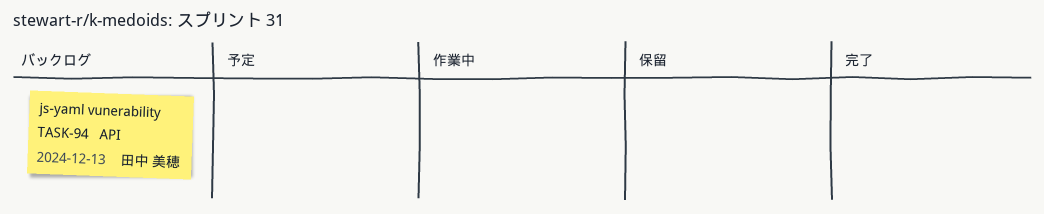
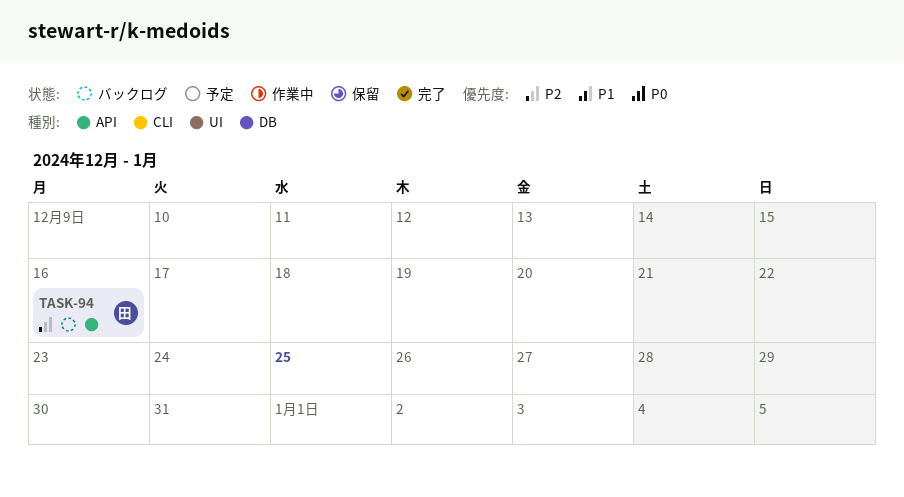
TASK-94, due: Dec 13 -> Dec 16

